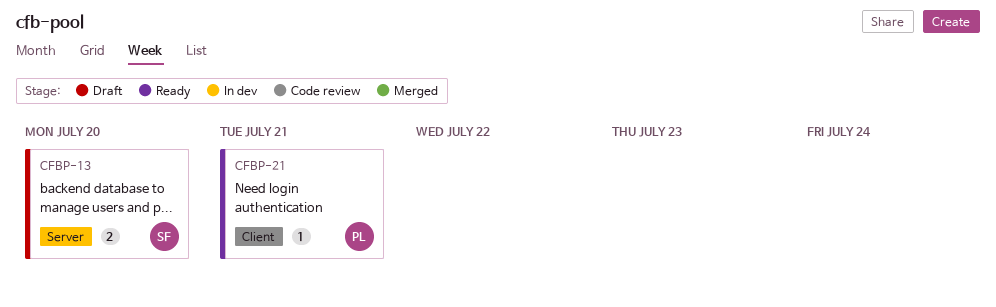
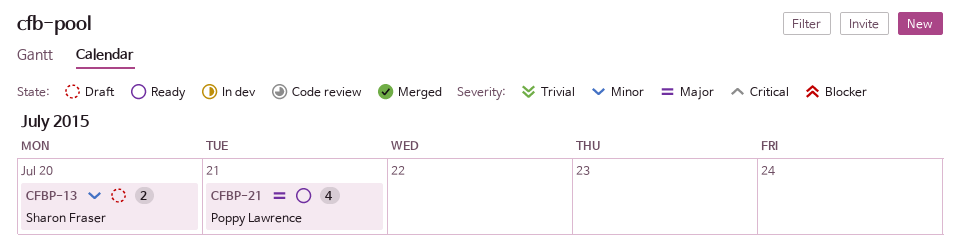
CFBP-21, estimate: 1 -> 4

